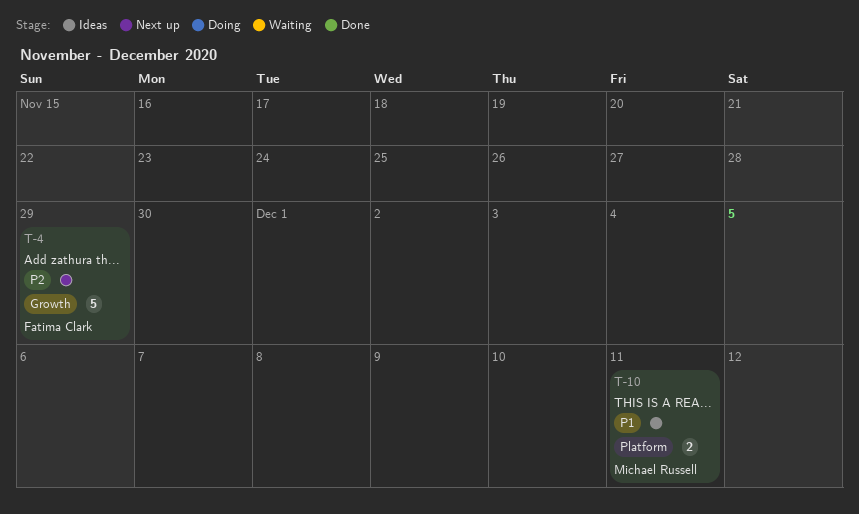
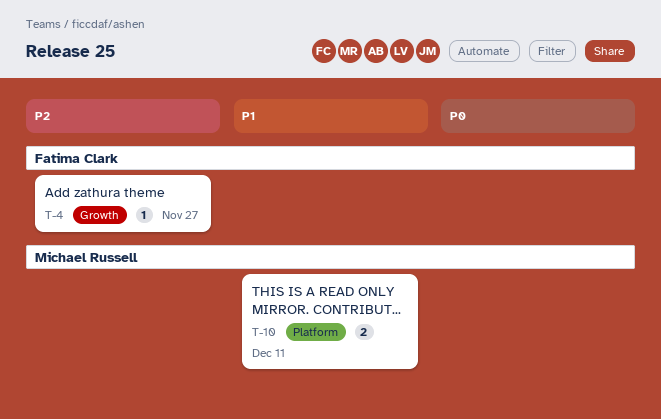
T-4, estimate: 5 -> 1
T-4, due: Nov 29 -> Nov 27

